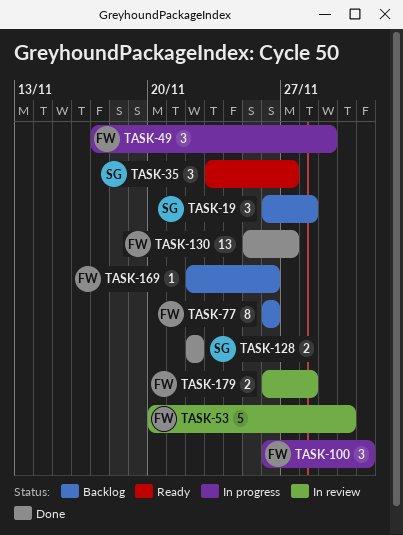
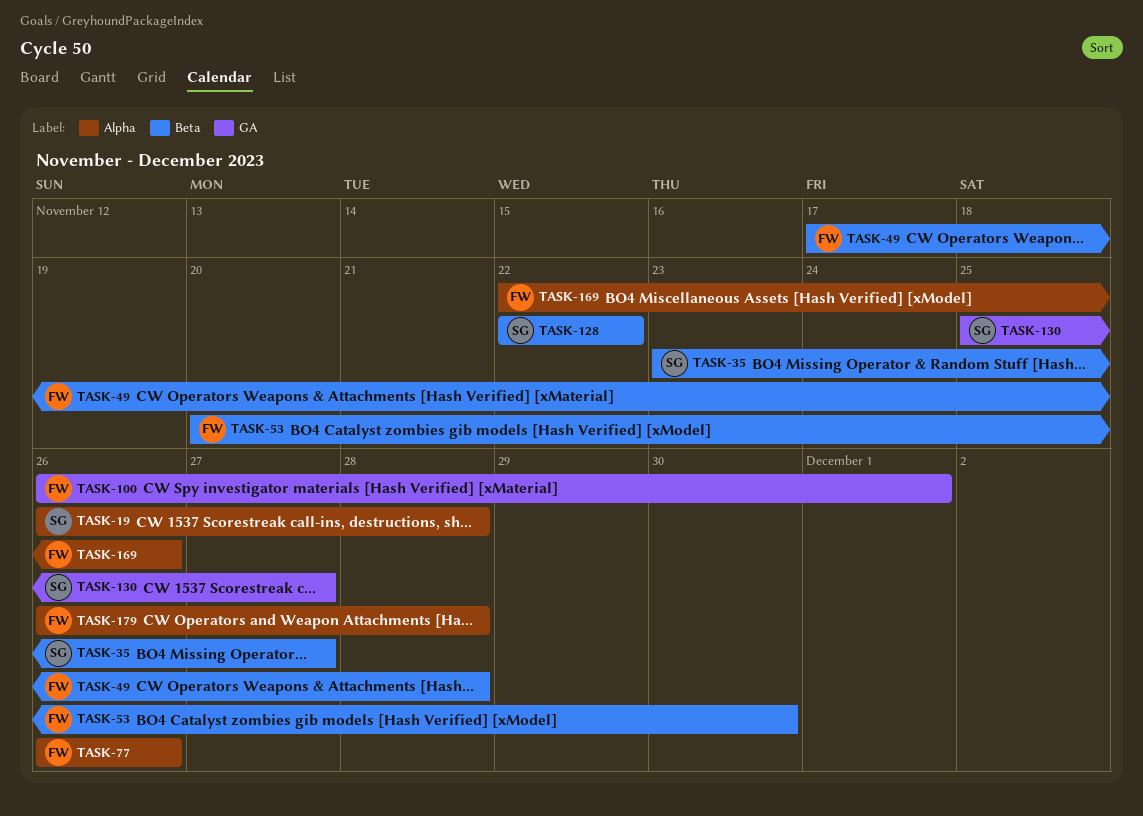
TASK-49, due: Nov 29 -> Nov 28
TASK-130, owner: FW -> SG

